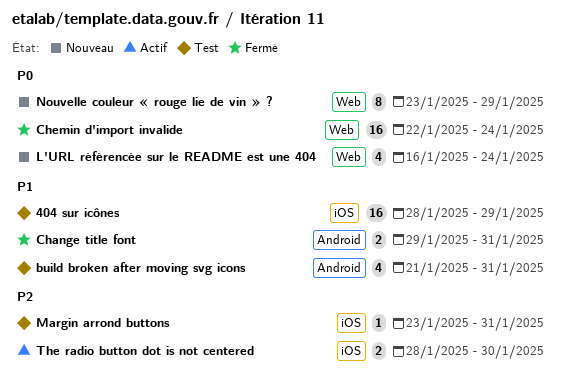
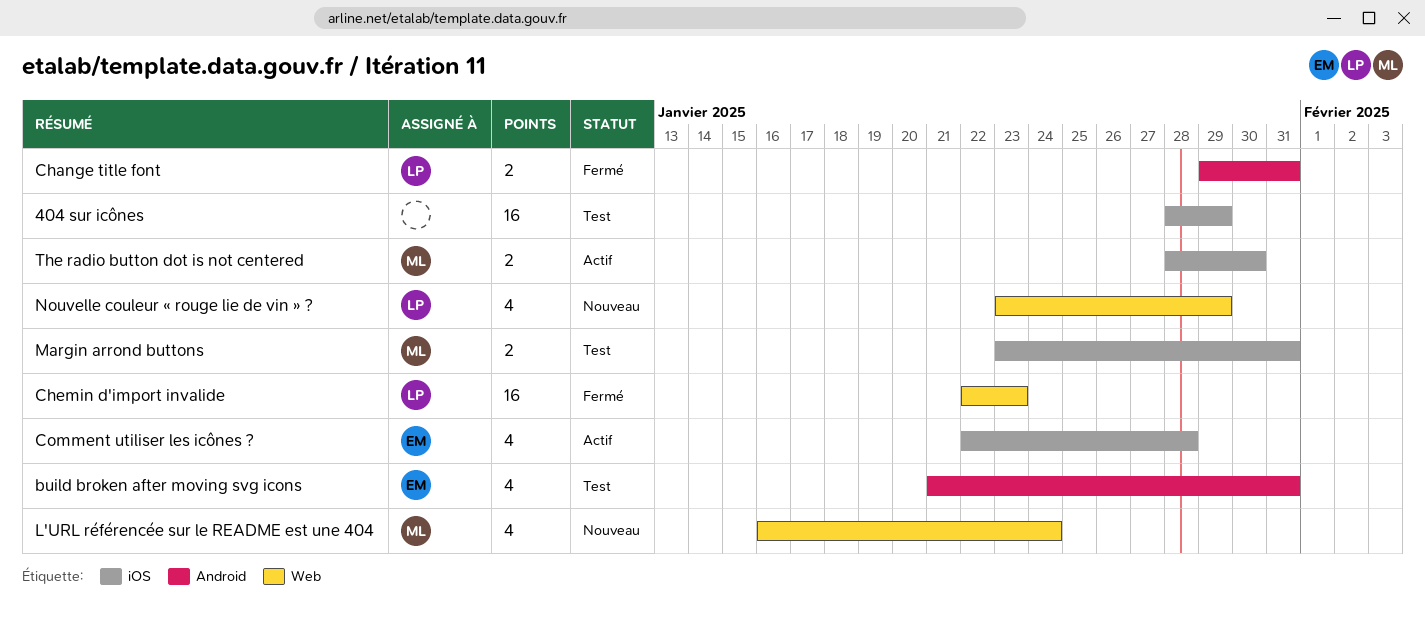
Chemin d'import invalide, due: Jan 24 -> Jan 23
Comment utiliser les icônes ?: none -> present
Margin arrond buttons, estimate: 1 -> 2
Nouvelle couleur « rouge lie de vin » ?, estimate: 8 -> 4

